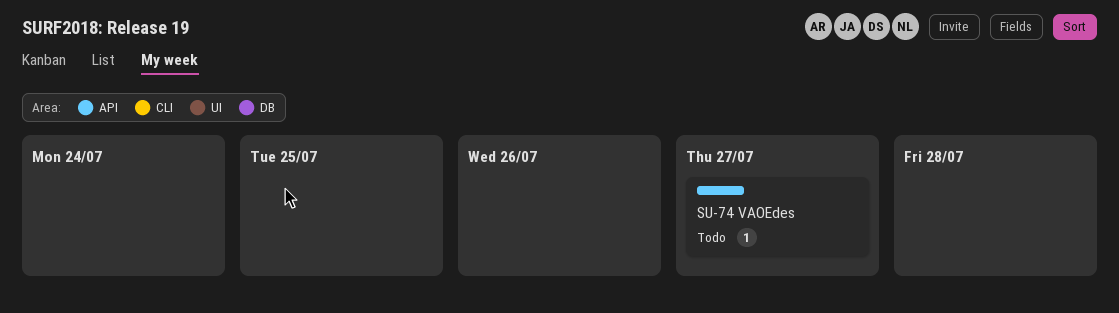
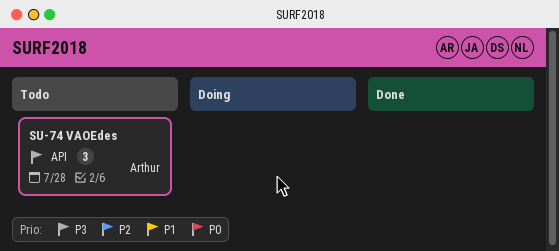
SU-74, estimate: 1 -> 3
SU-74, due: Jul 27 -> Jul 28

